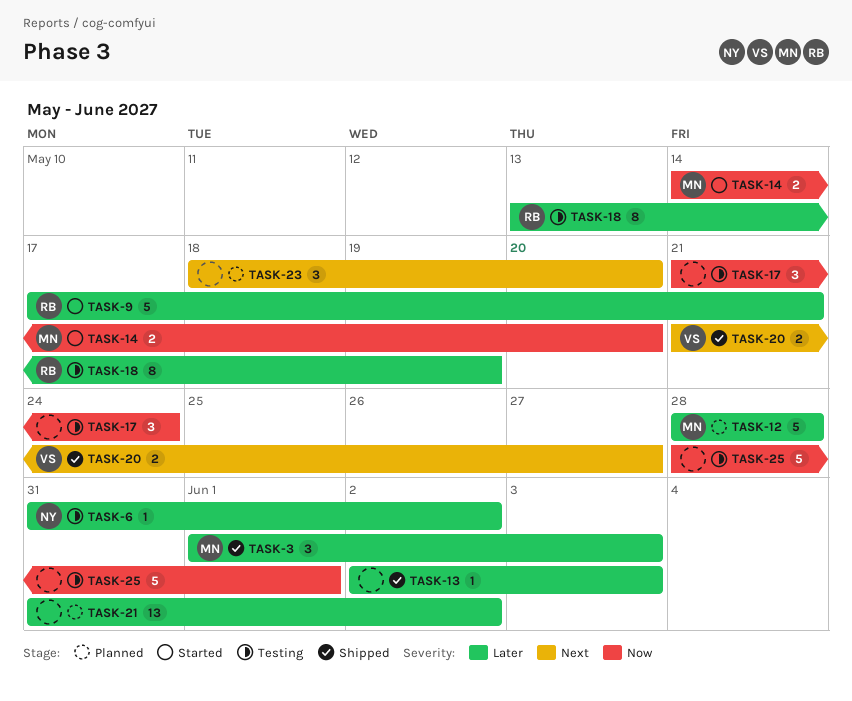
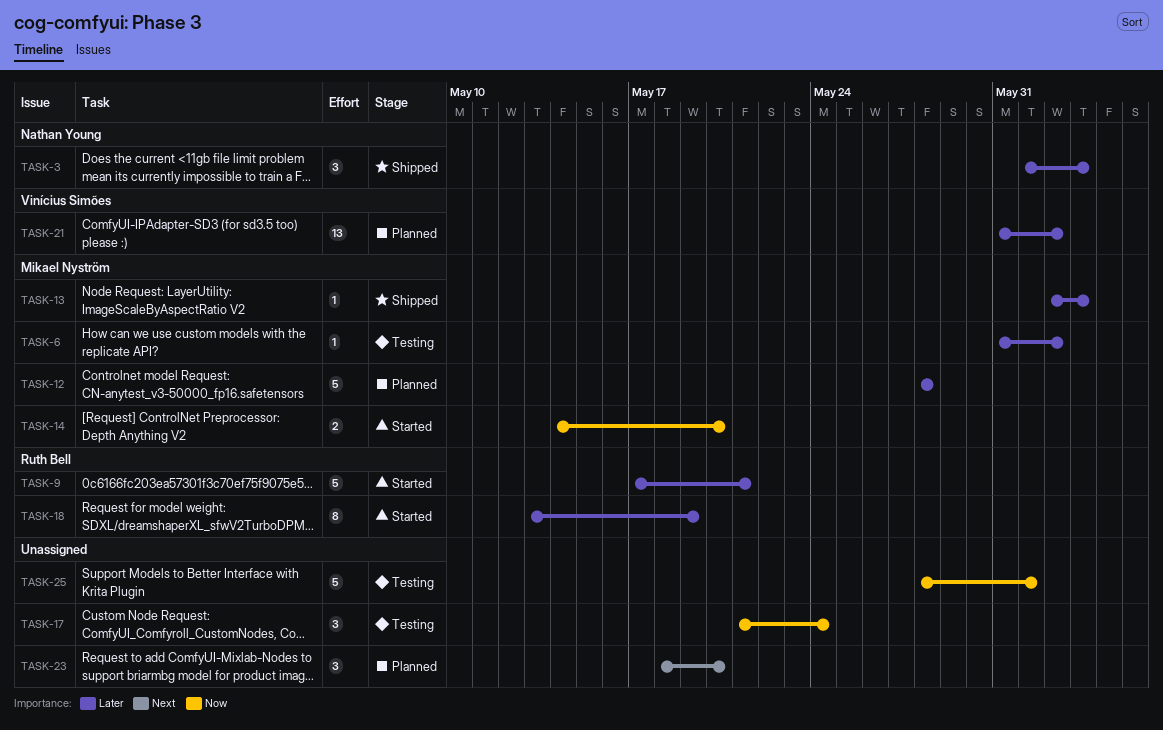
TASK-3, owner: Mikael Nyström -> Nathan Young
TASK-6, owner: Nathan Young -> Mikael Nyström
TASK-13, owner: none -> Mikael Nyström
TASK-18, status: Testing -> Started
TASK-20: present -> none
TASK-21, owner: none -> Vinícius Simões

